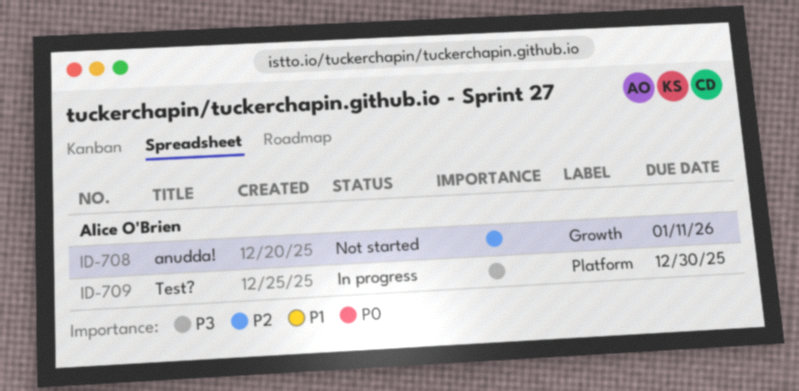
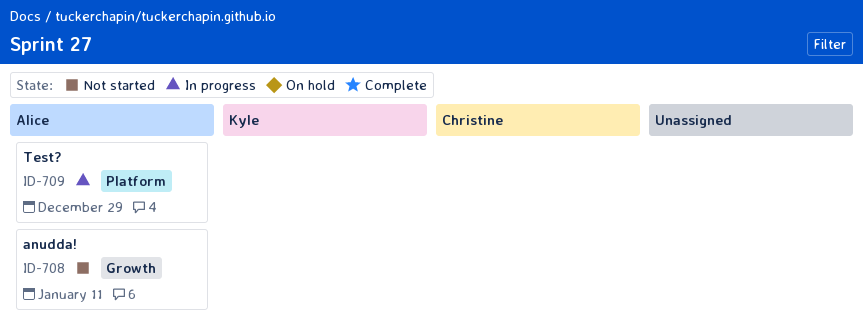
ID-709, due: Dec 30 -> Dec 29

